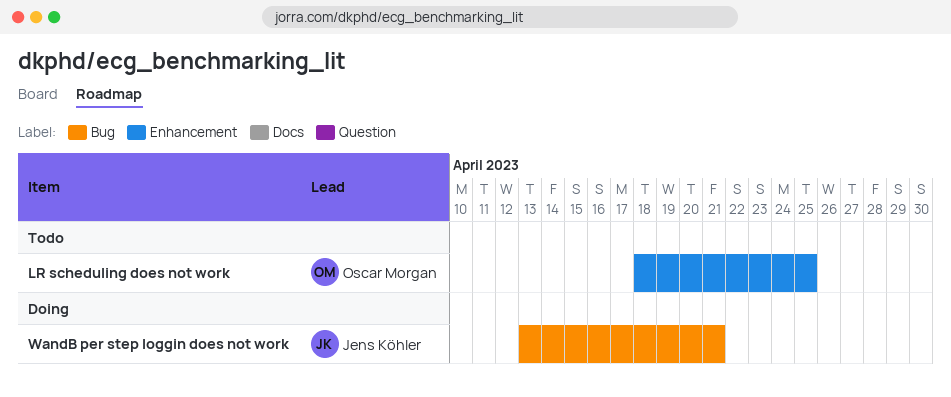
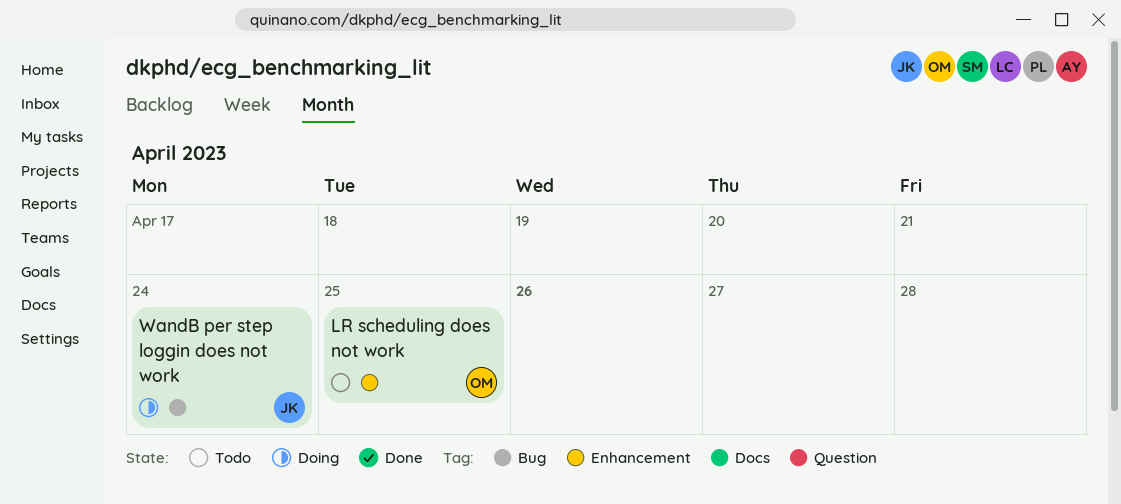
WandB per step loggin does not work, due: Apr 21 -> Apr 24

